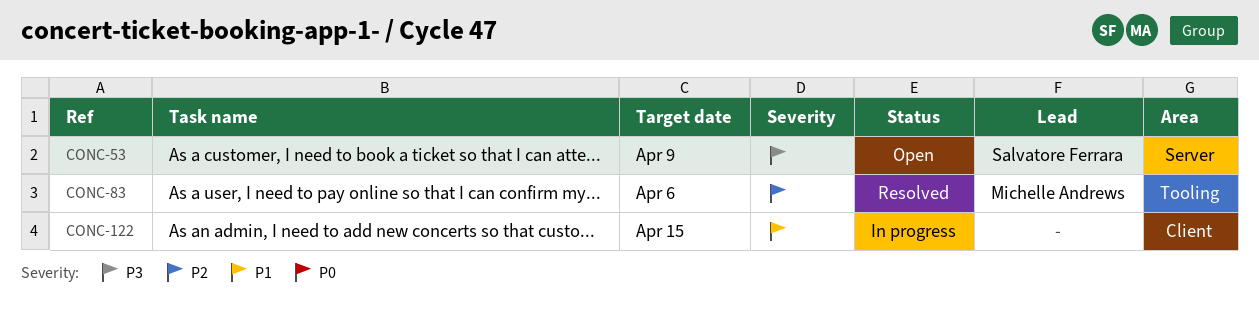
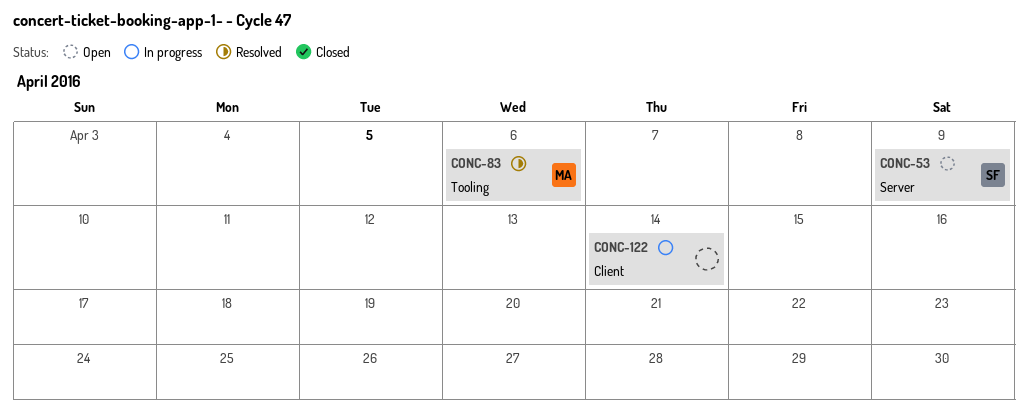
CONC-122, due: Apr 15 -> Apr 14

